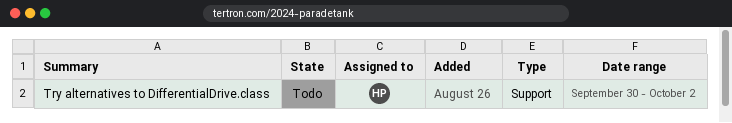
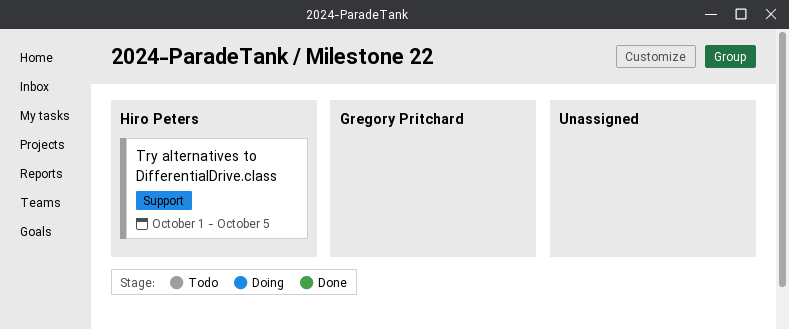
Try alternatives to DifferentialDrive.class, start: Sep 30 -> Oct 1
Try alternatives to DifferentialDrive.class, due: Oct 2 -> Oct 5

